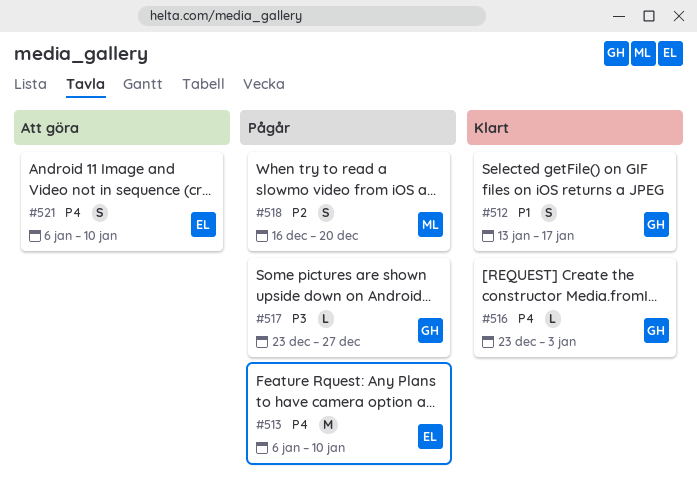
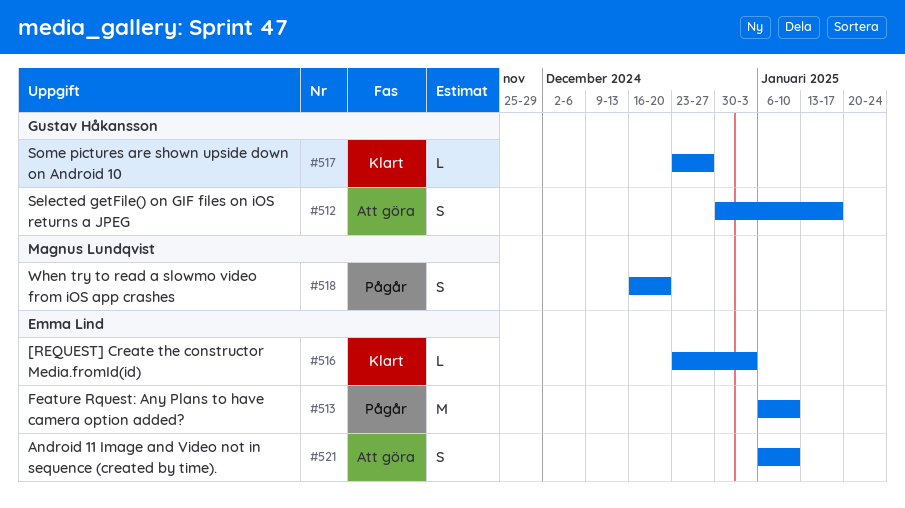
#512, status: Klart -> Att göra
#512, start: Jan 13 -> Dec 30
#516, owner: Gustav Håkansson -> Emma Lind
#517, status: Pågår -> Klart

